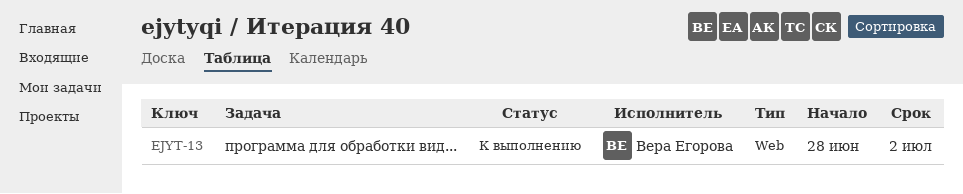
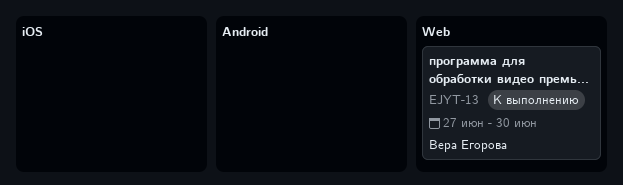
EJYT-13, start: Jun 28 -> Jun 27
EJYT-13, due: Jul 2 -> Jun 30

